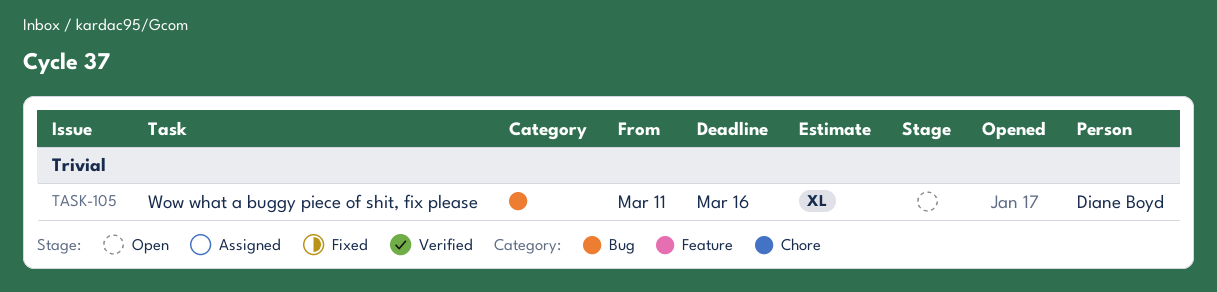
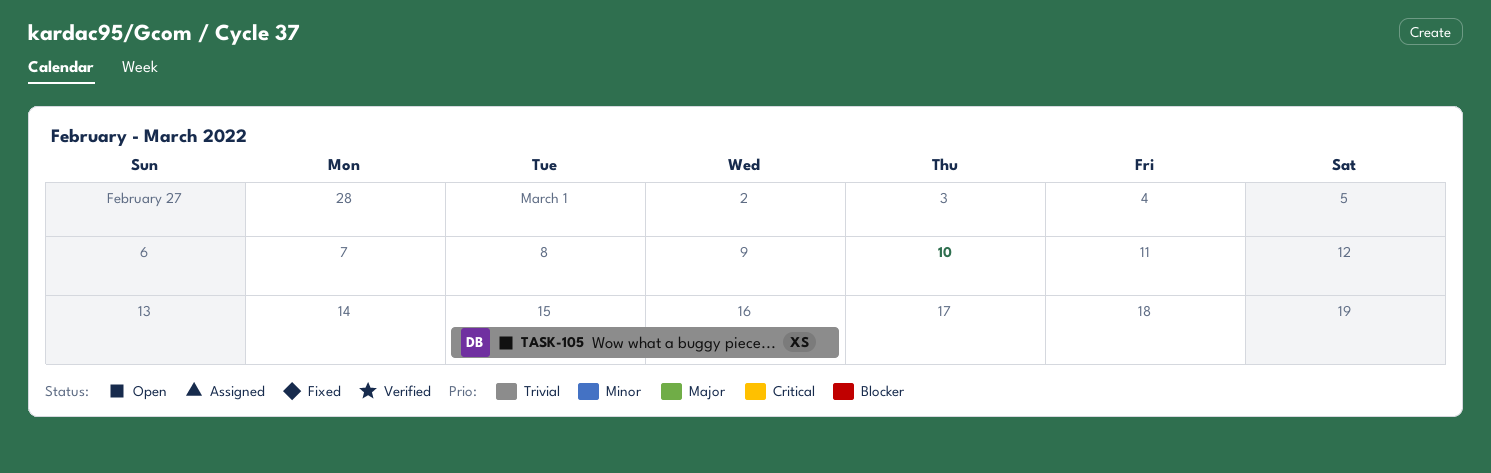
TASK-105, estimate: XL -> XS
TASK-105, start: Mar 11 -> Mar 15

